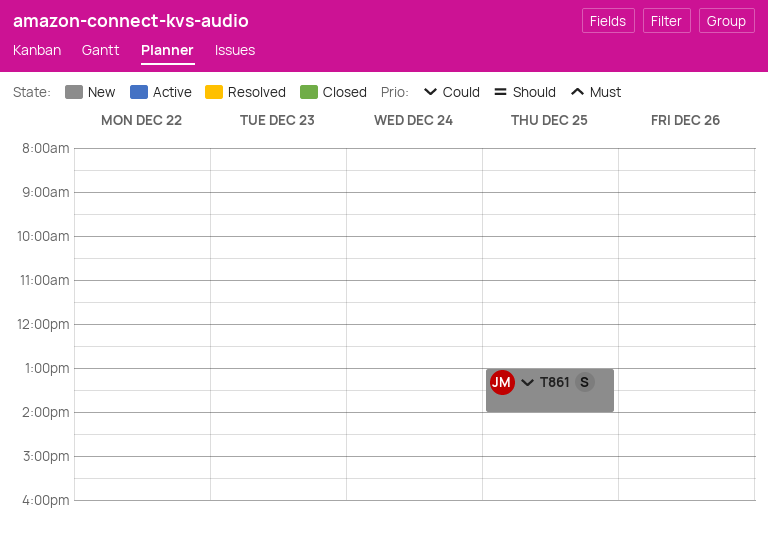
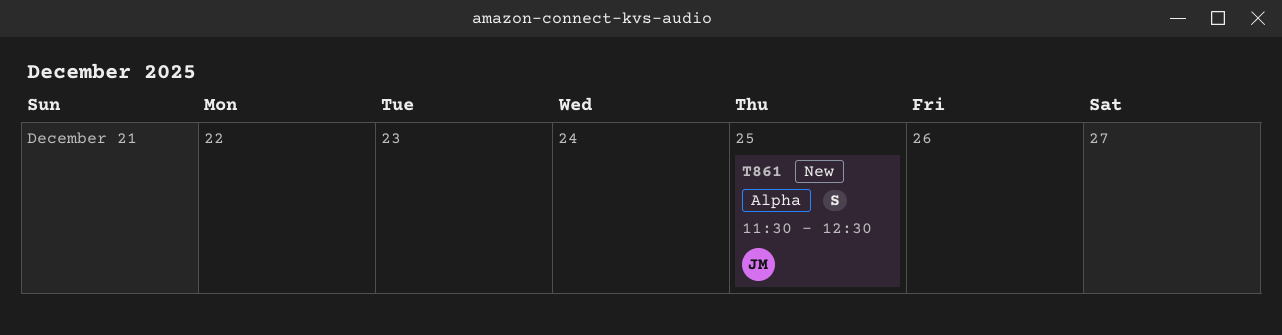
T861, begins: 13:00 -> 11:30
T861, ends: 14:00 -> 12:30

